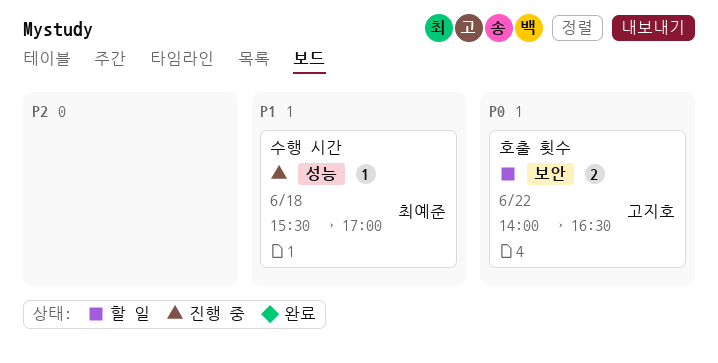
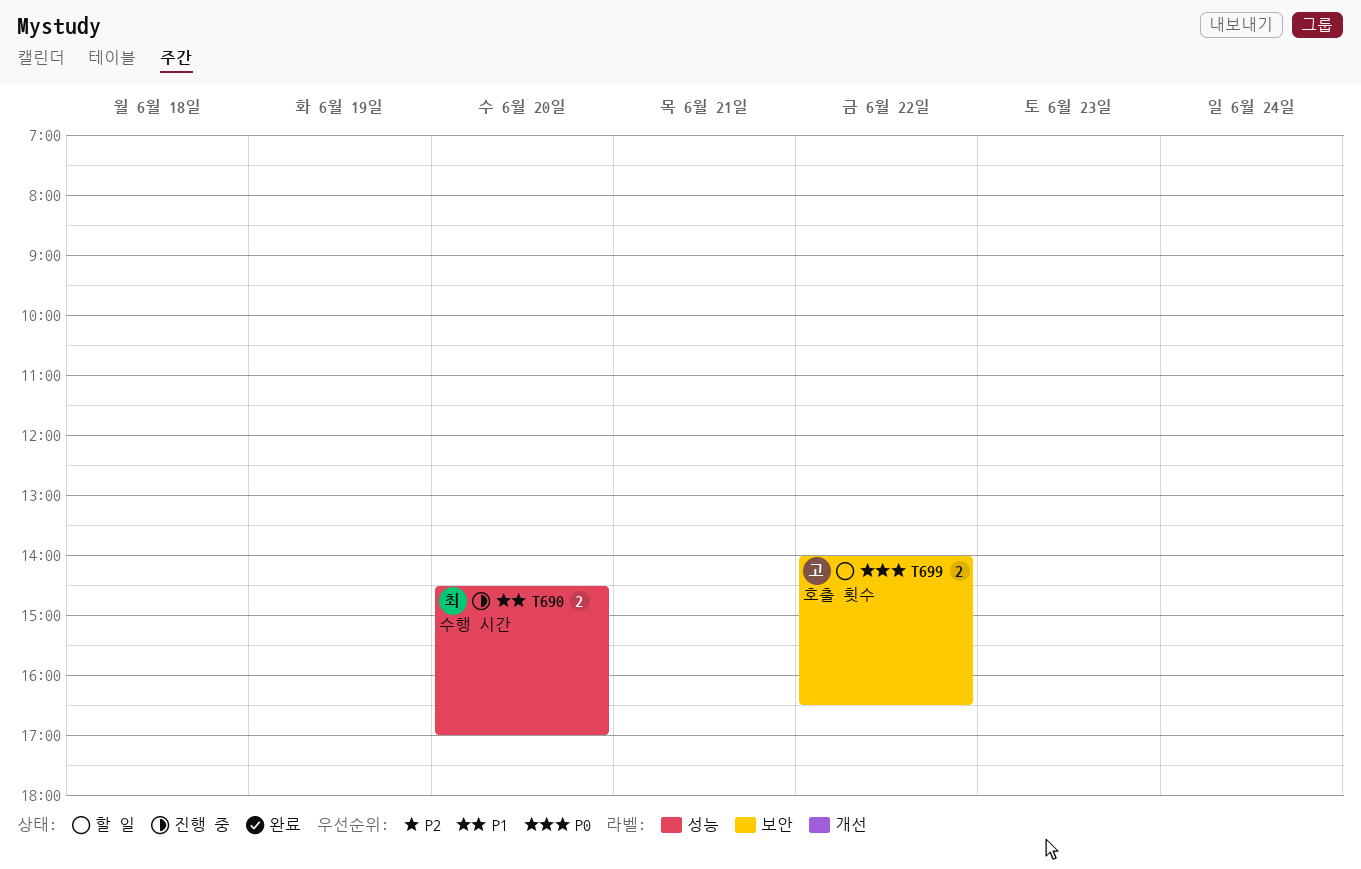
수행 시간, estimate: 1 -> 2
수행 시간, day: Jun 18 -> Jun 20
수행 시간, begins: 15:30 -> 14:30

